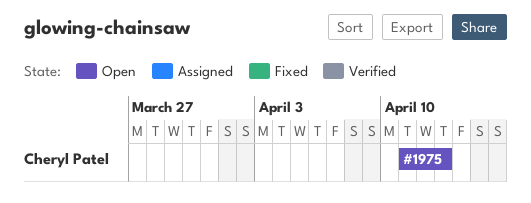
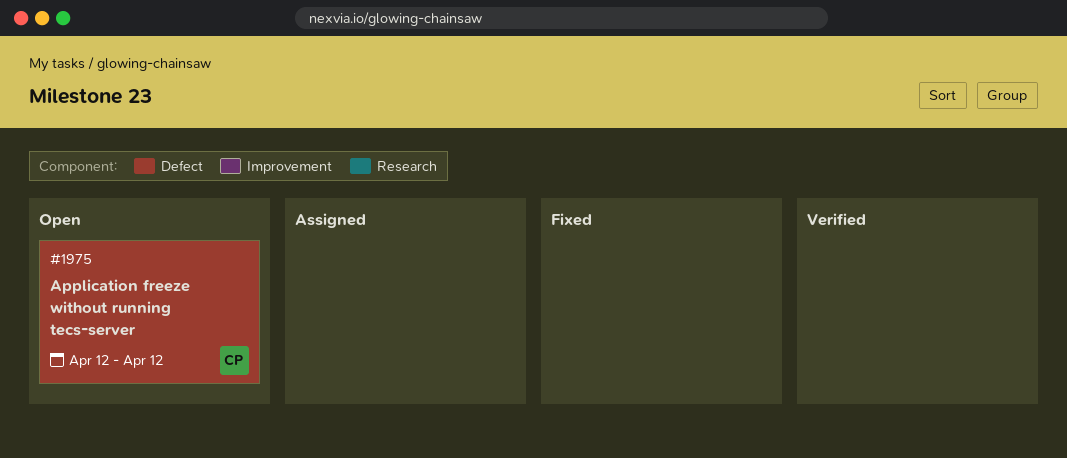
#1975, start: Apr 11 -> Apr 12
#1975, due: Apr 13 -> Apr 12

